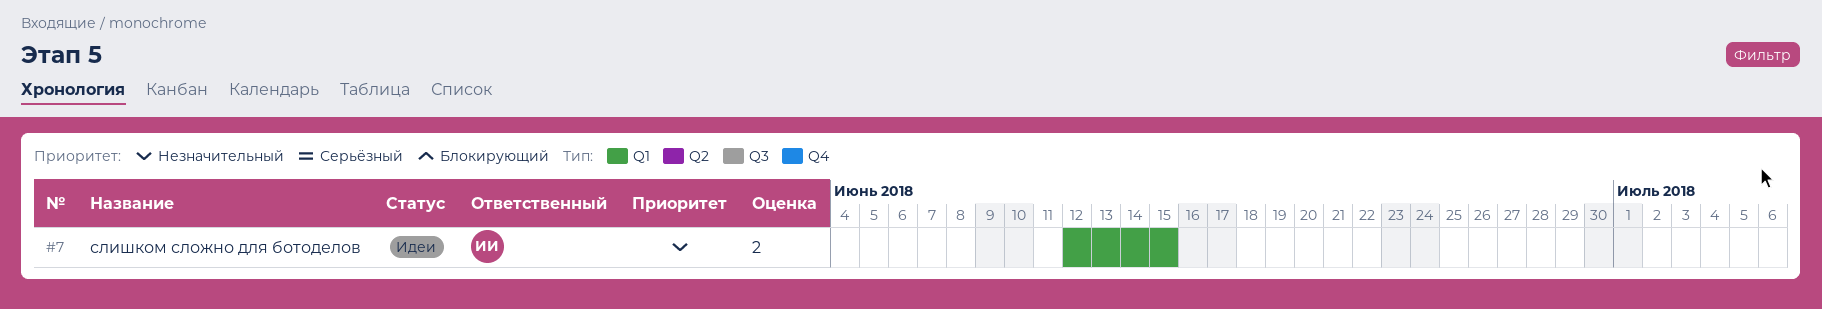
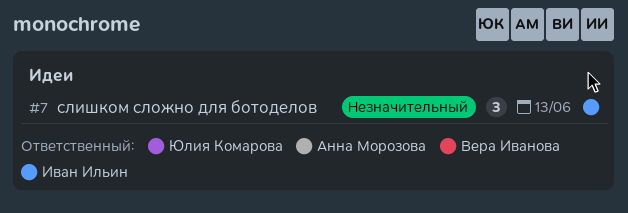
#7, estimate: 2 -> 3
#7, due: Jun 15 -> Jun 13

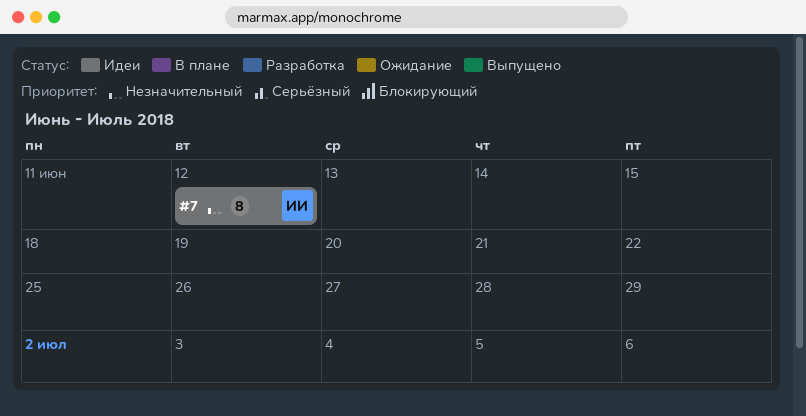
#7, estimate: 3 -> 8
#7, due: Jun 13 -> Jun 12

